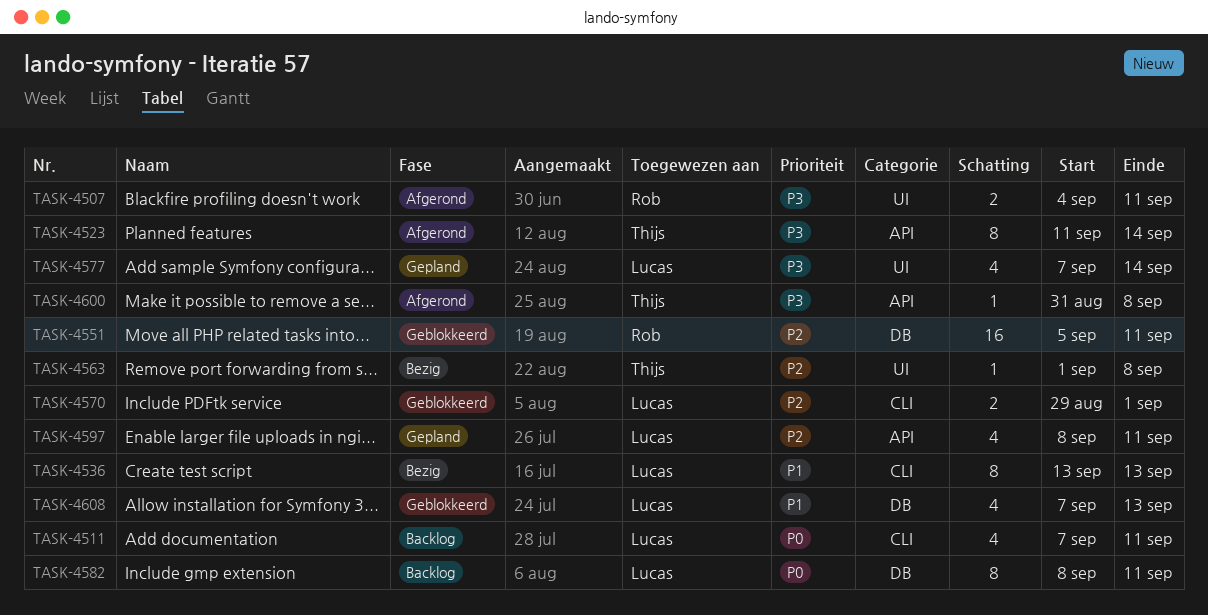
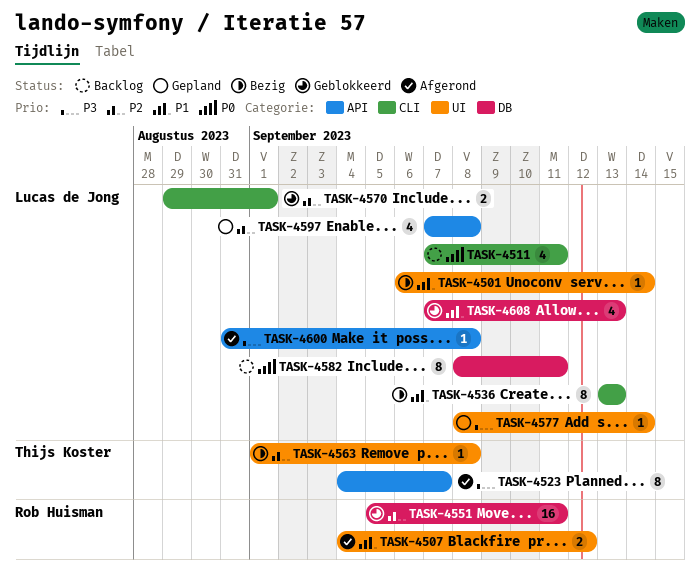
TASK-4501: none -> present
TASK-4507, priority: P3 -> P1
TASK-4507, due: Sep 11 -> Sep 12
TASK-4523, start: Sep 11 -> Sep 4
TASK-4523, due: Sep 14 -> Sep 7
TASK-4577, estimate: 4 -> 1
TASK-4577, start: Sep 7 -> Sep 8
TASK-4597, start: Sep 8 -> Sep 7
TASK-4597, due: Sep 11 -> Sep 8
TASK-4600, owner: Thijs Koster -> Lucas de Jong

